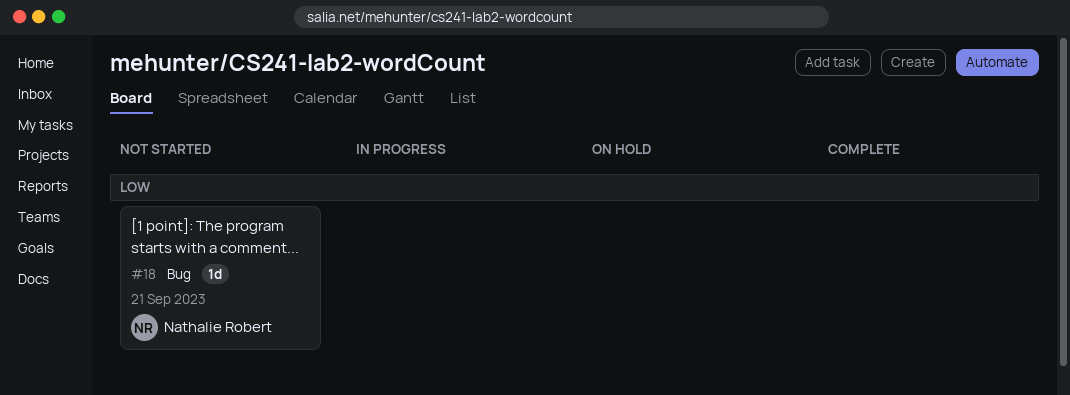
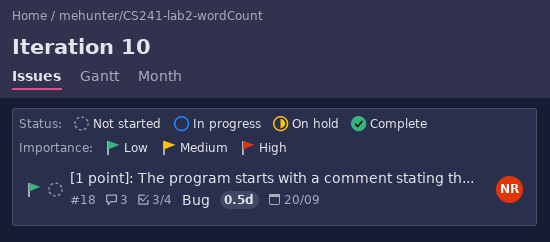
#18, estimate: 1d -> 0.5d
#18, due: Sep 21 -> Sep 20

